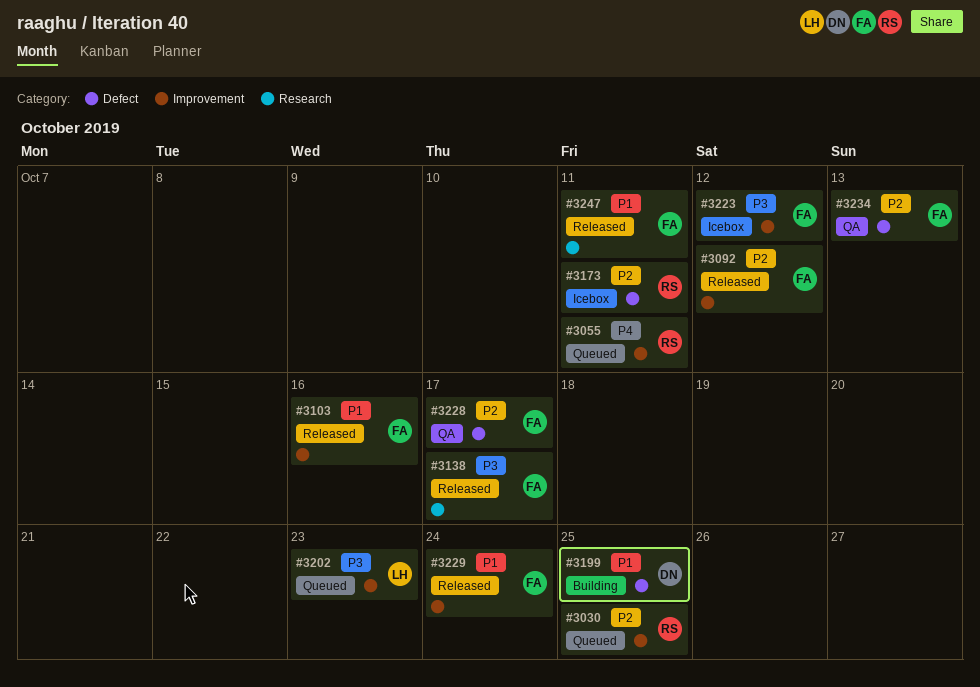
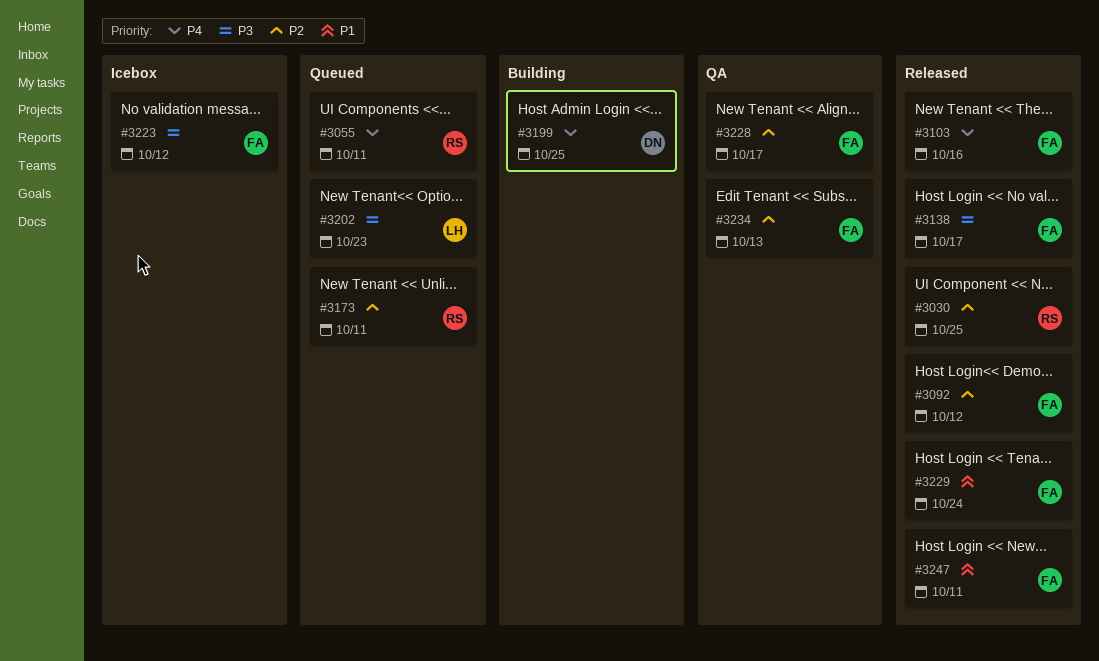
#3030, status: Queued -> Released
#3103, priority: P1 -> P4
#3173, status: Icebox -> Queued
#3199, priority: P1 -> P4

